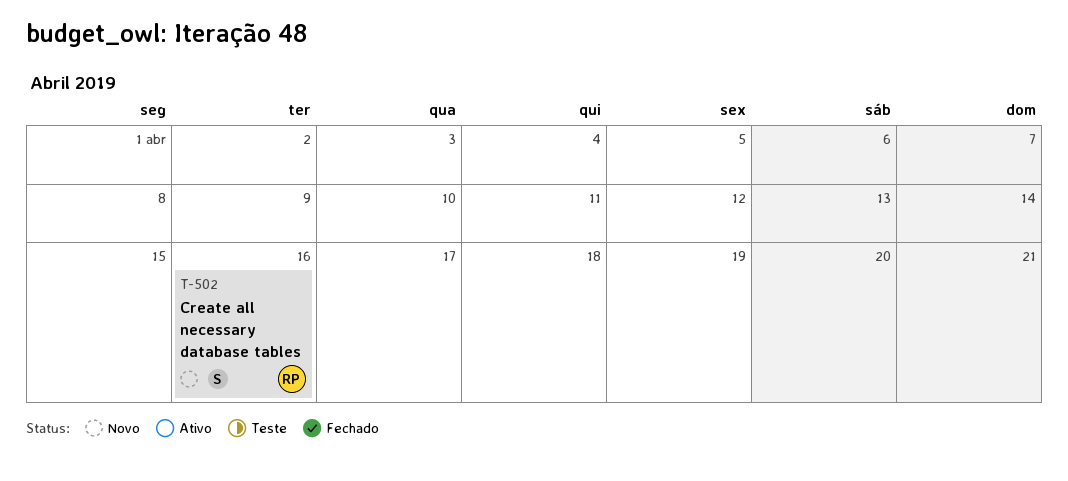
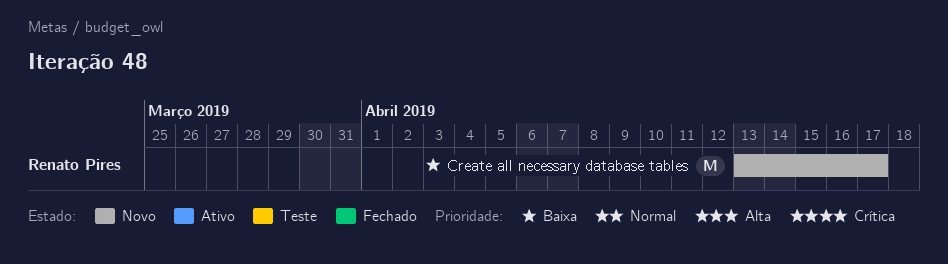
Create all necessary database tables, estimate: S -> M
Create all necessary database tables, due: Apr 16 -> Apr 17

